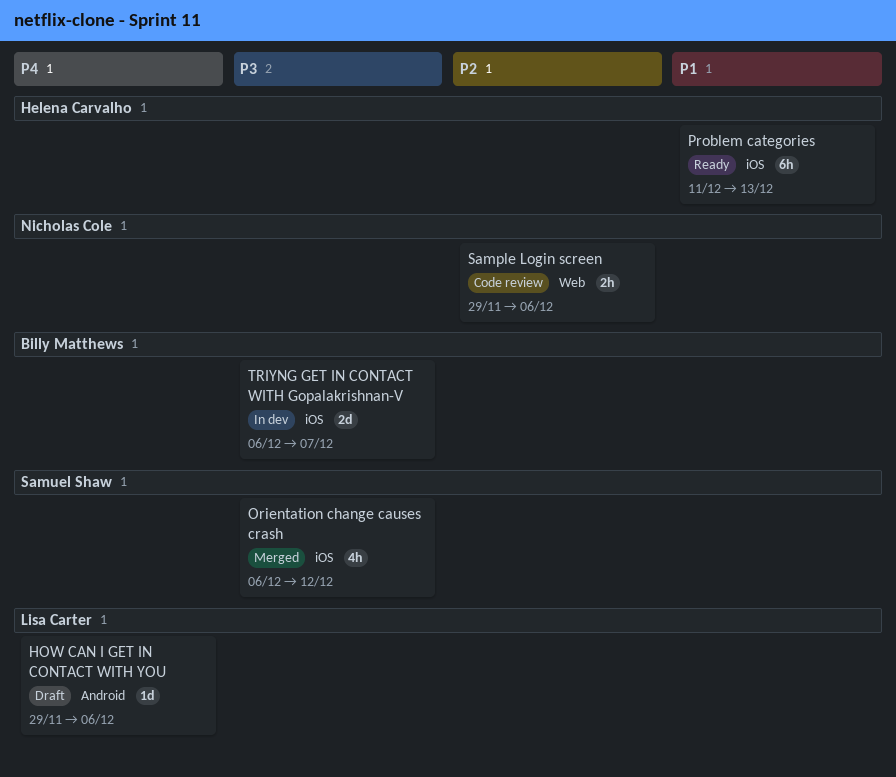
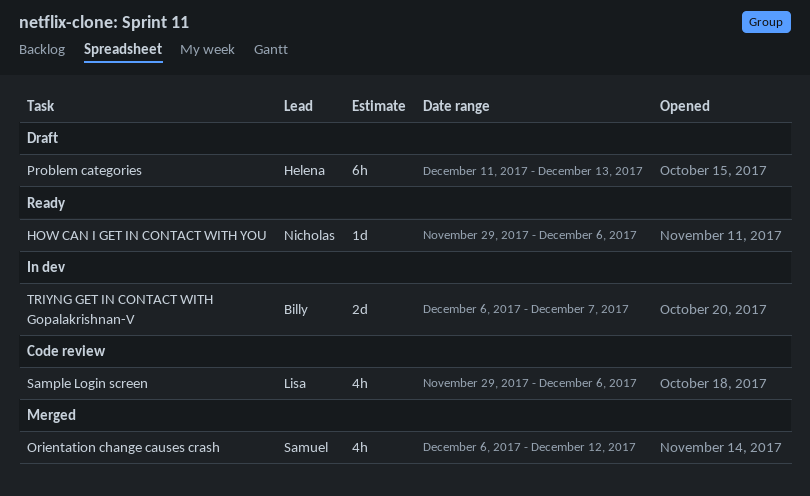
HOW CAN I GET IN CONTACT WITH YOU, status: Draft -> Ready
HOW CAN I GET IN CONTACT WITH YOU, owner: Lisa Carter -> Nicholas Cole
Problem categories, status: Ready -> Draft
Sample Login screen, owner: Nicholas Cole -> Lisa Carter
Sample Login screen, estimate: 2h -> 4h

